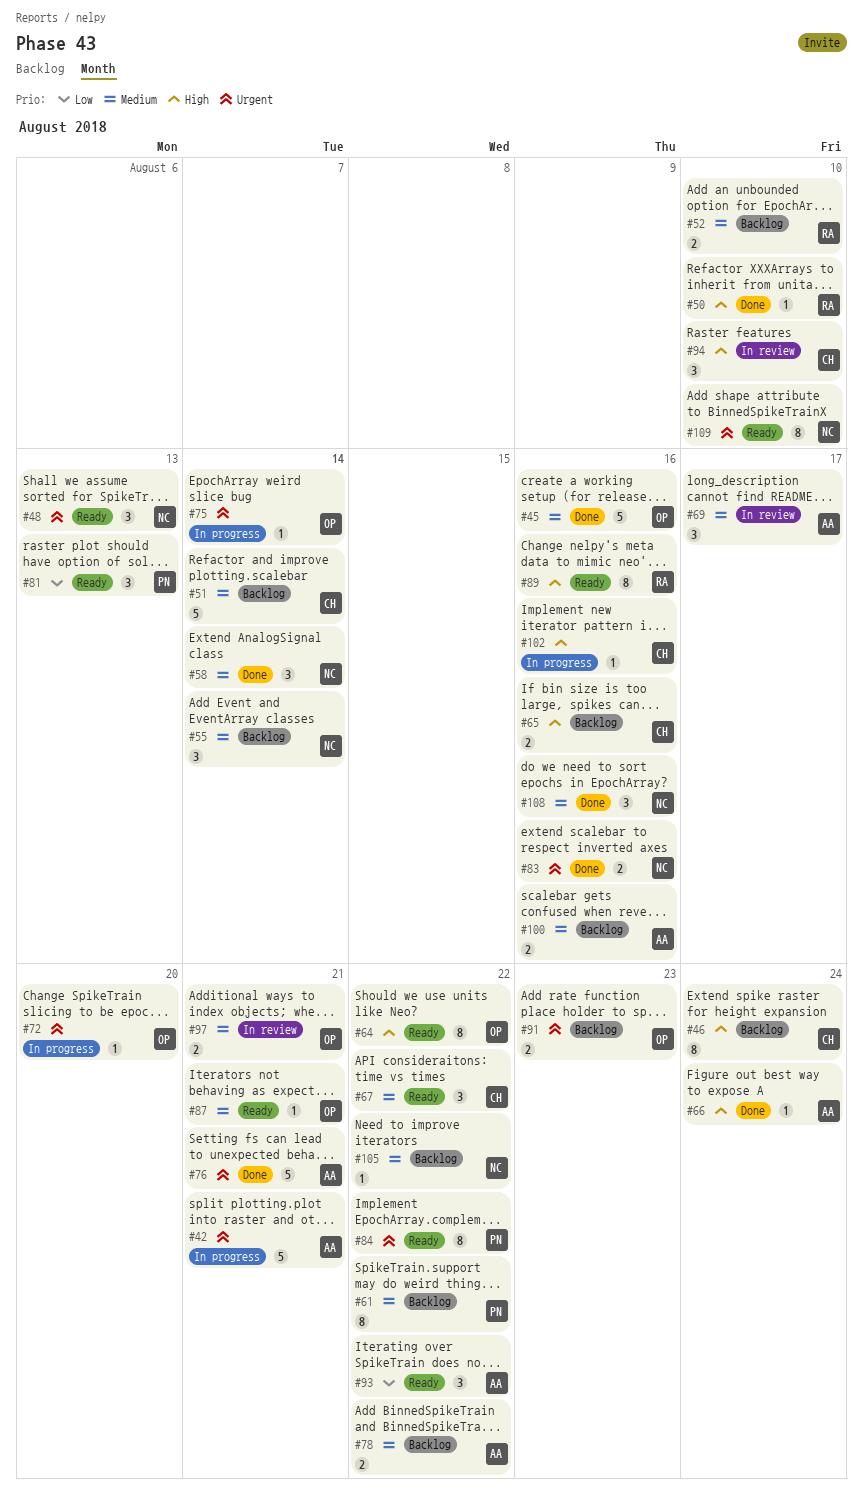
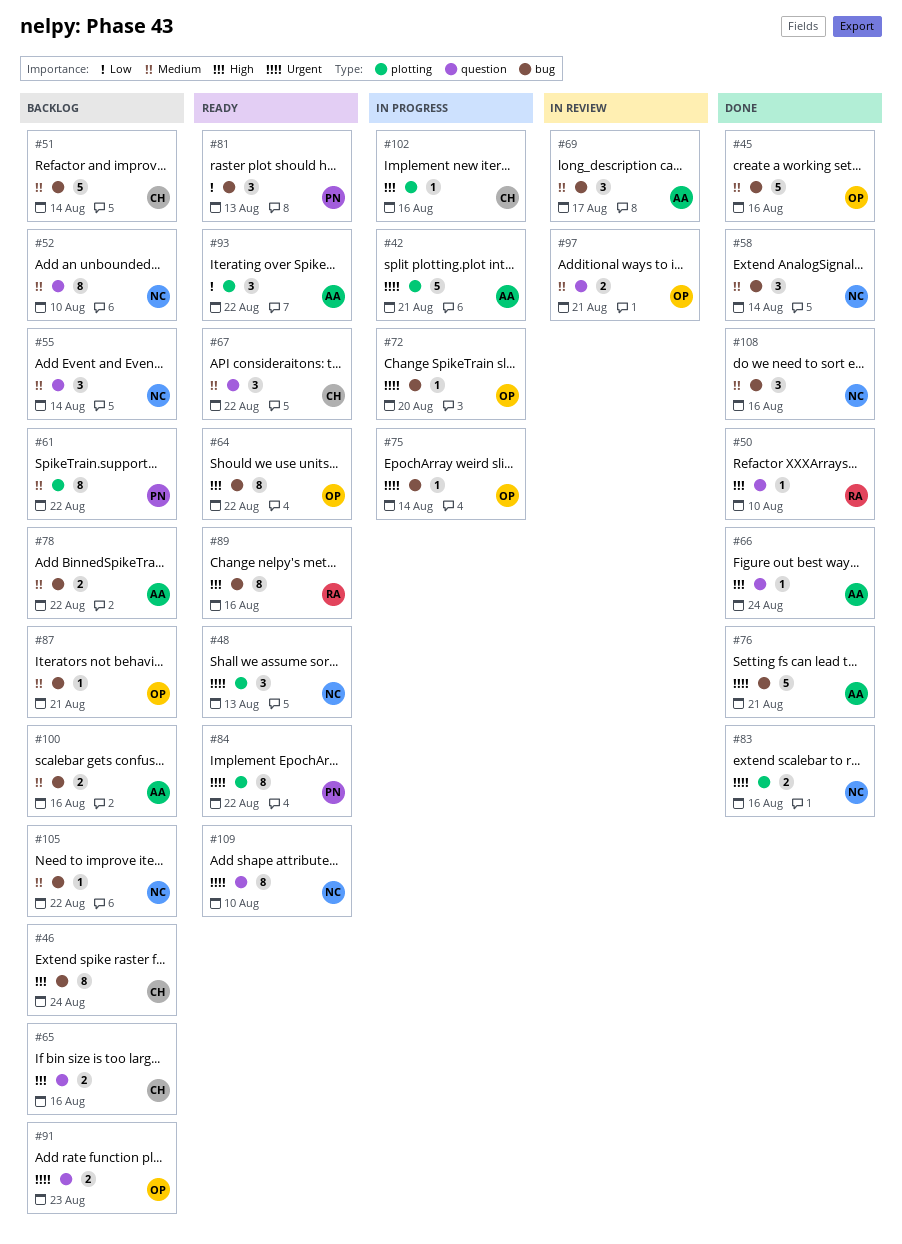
#52, owner: RA -> NC
#52, estimate: 2 -> 8
#87, status: Ready -> Backlog
#94: present -> none

